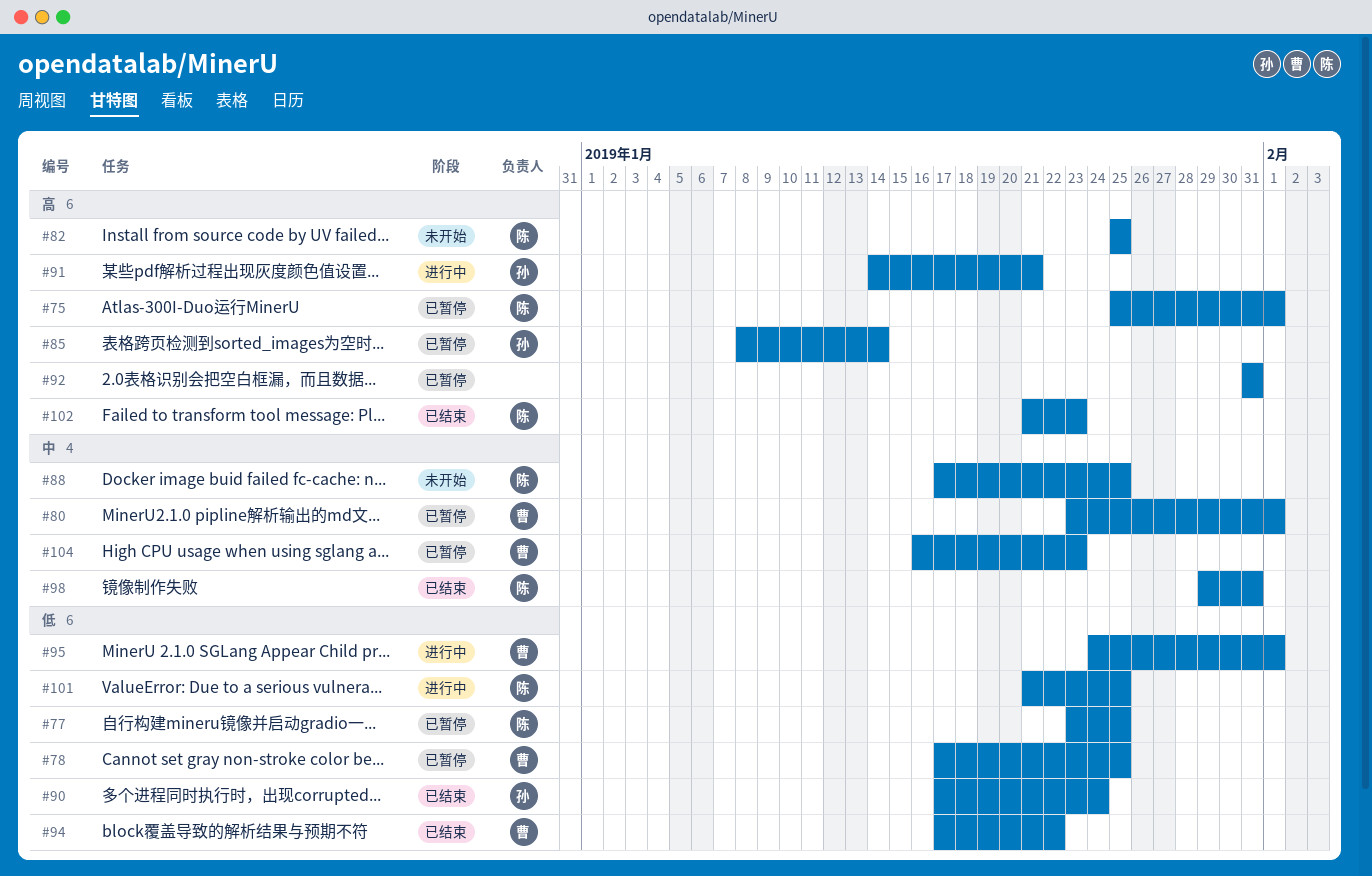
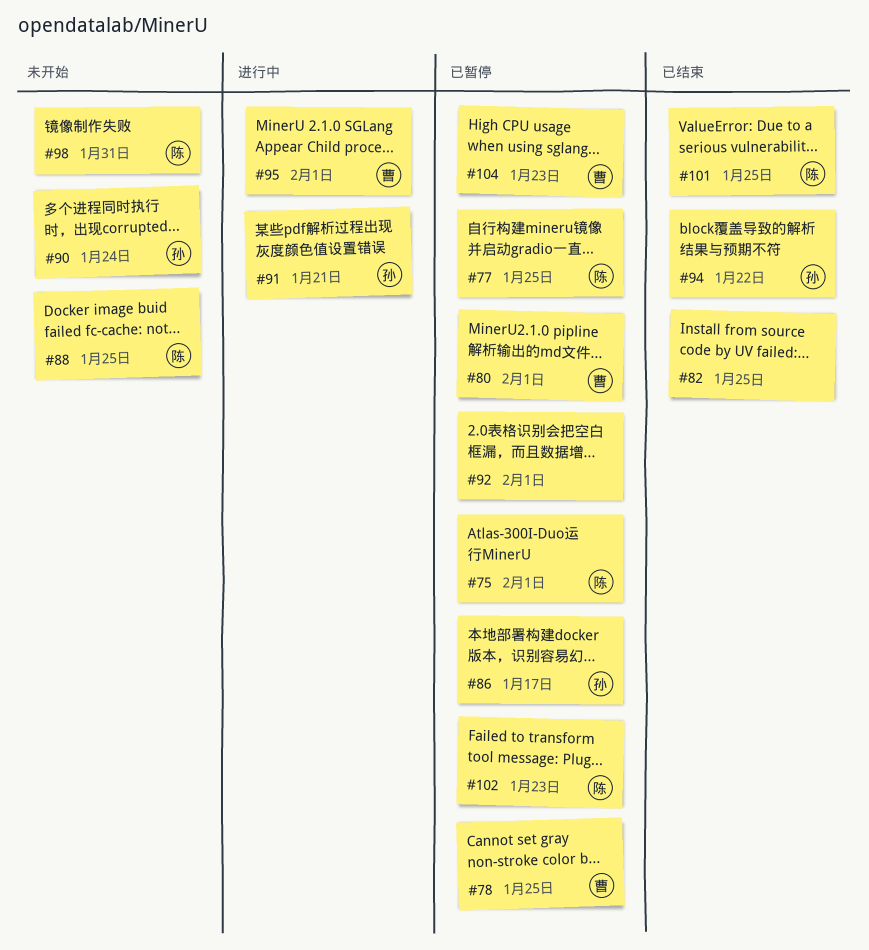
#82, status: 未开始 -> 已结束
#82, owner: 陈 -> none
#85: present -> none
#86: none -> present
#90, status: 已结束 -> 未开始
#92, due: Jan 31 -> Feb 1
#94, owner: 曹 -> 孙
#98, status: 已结束 -> 未开始
#101, status: 进行中 -> 已结束
#102, status: 已结束 -> 已暂停

